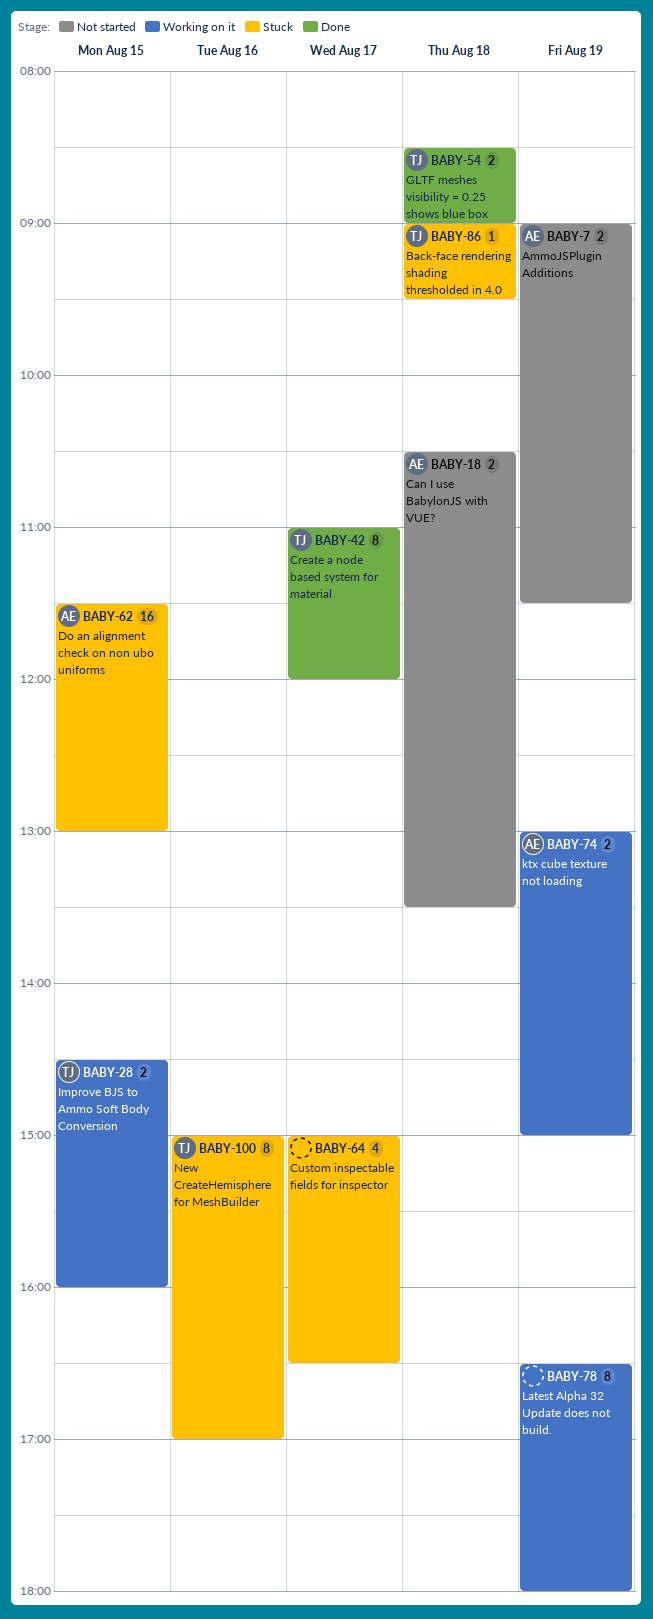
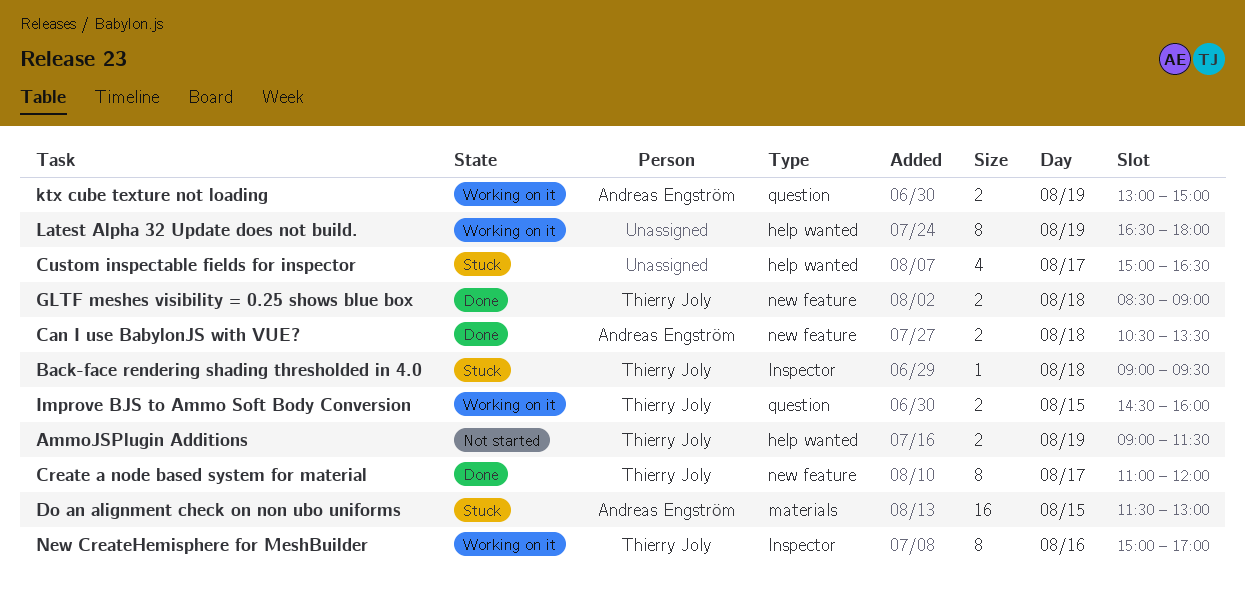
AmmoJSPlugin Additions, owner: Andreas Engström -> Thierry Joly
Can I use BabylonJS with VUE?, status: Not started -> Done
New CreateHemisphere for MeshBuilder, status: Stuck -> Working on it

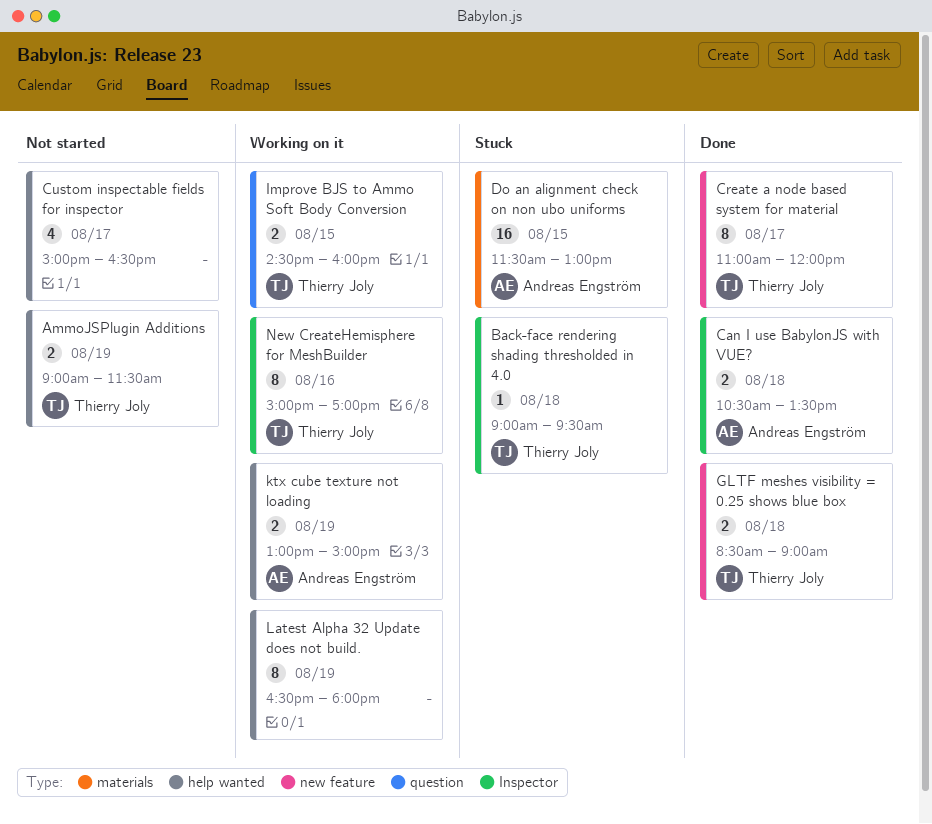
Can I use BabylonJS with VUE?, label: new feature -> Inspector
Custom inspectable fields for inspector, status: Stuck -> Not started
ktx cube texture not loading, label: question -> help wanted

